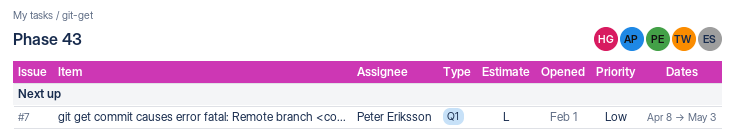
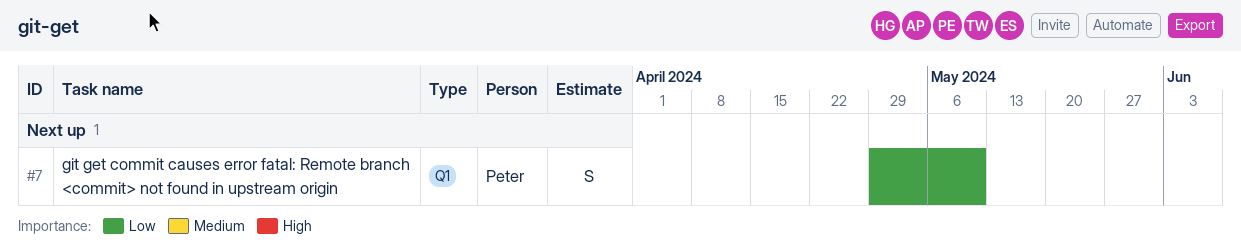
#7, estimate: L -> S
#7, start: Apr 8 -> Apr 29
#7, due: May 3 -> May 10

